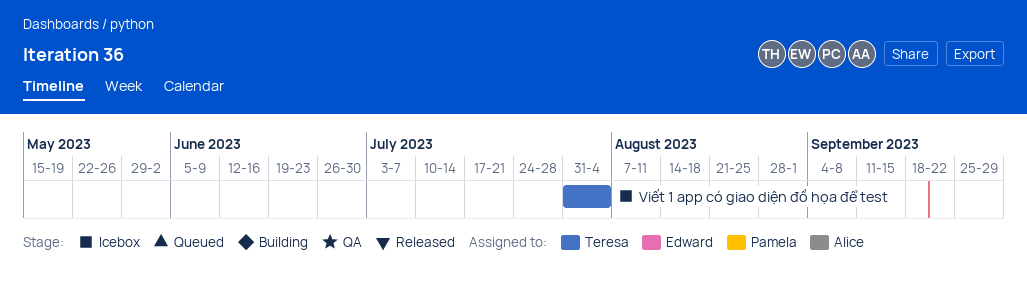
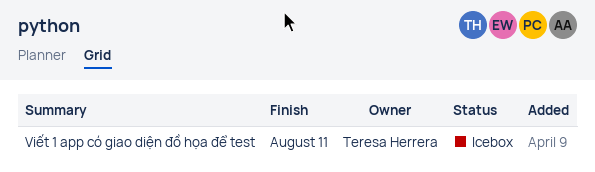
Viết 1 app có giao diện đồ họa để test, due: Aug 4 -> Aug 11

